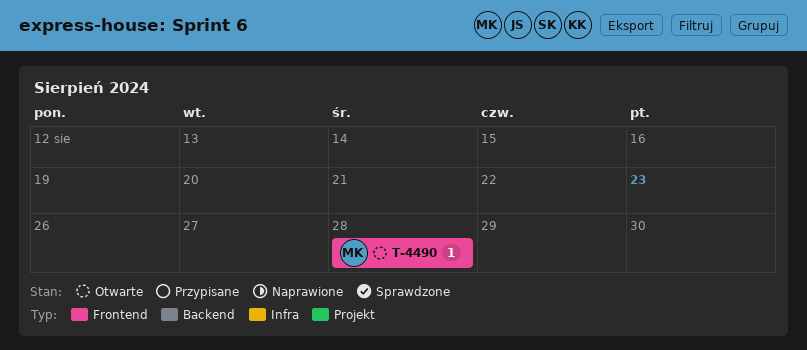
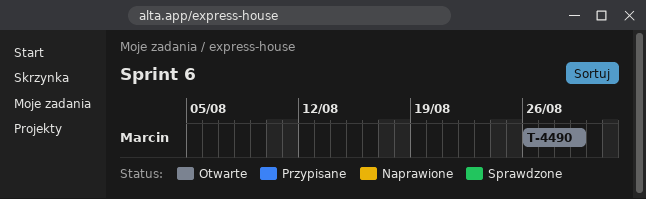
T-4490, start: Aug 28 -> Aug 26
T-4490, due: Aug 28 -> Aug 29

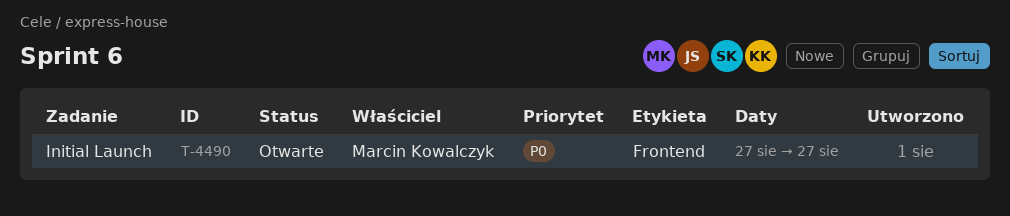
T-4490, start: Aug 26 -> Aug 27
T-4490, due: Aug 29 -> Aug 27

